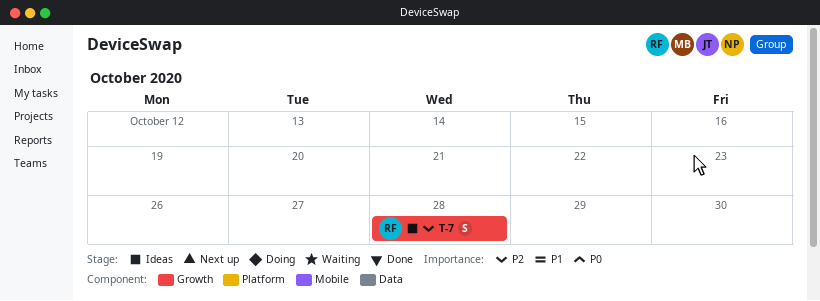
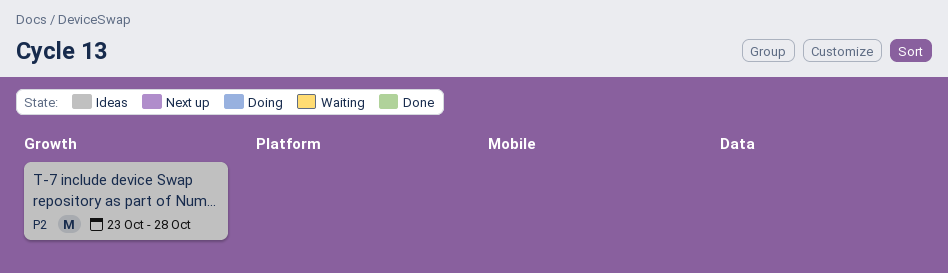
T-7, estimate: S -> M
T-7, start: Oct 28 -> Oct 23

